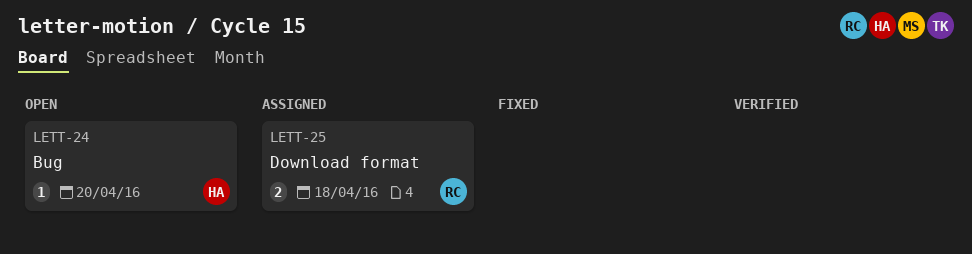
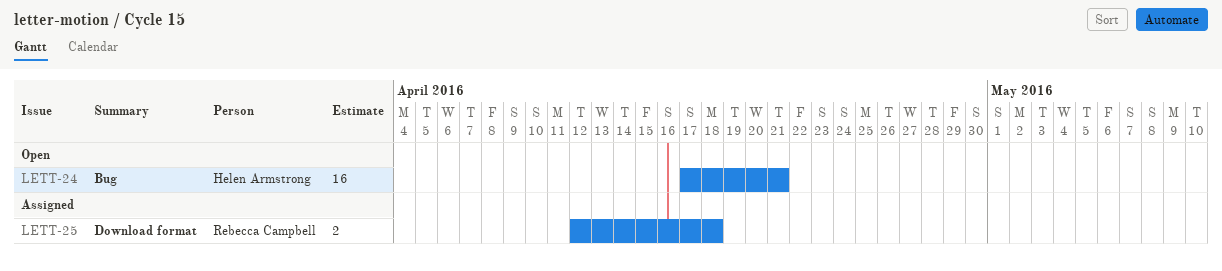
LETT-24, estimate: 1 -> 16
LETT-24, due: Apr 20 -> Apr 21

